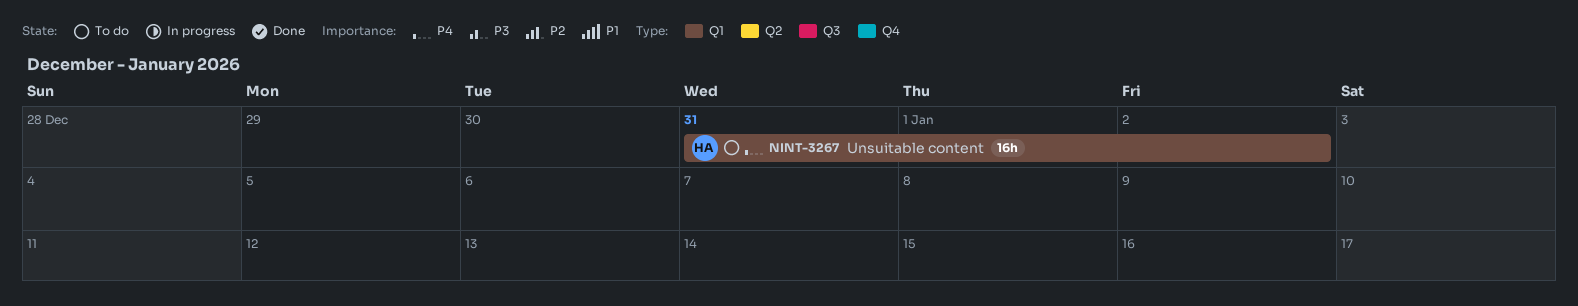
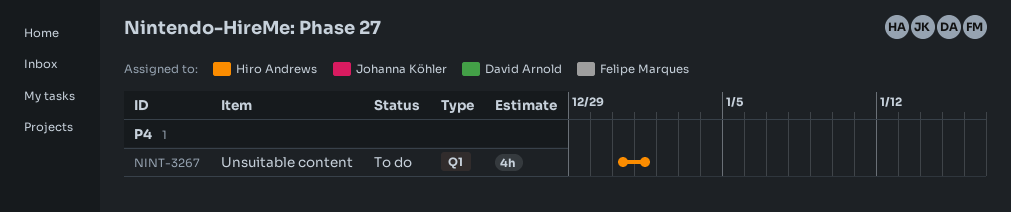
NINT-3267, estimate: 16h -> 4h
NINT-3267, due: Jan 2 -> Jan 1

